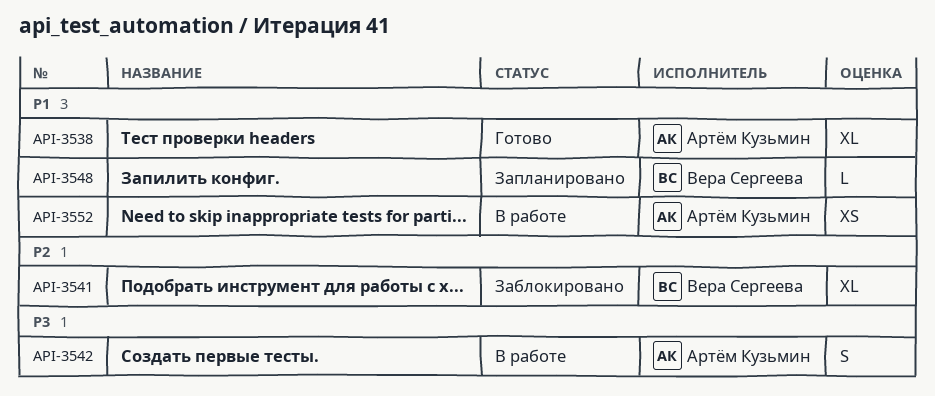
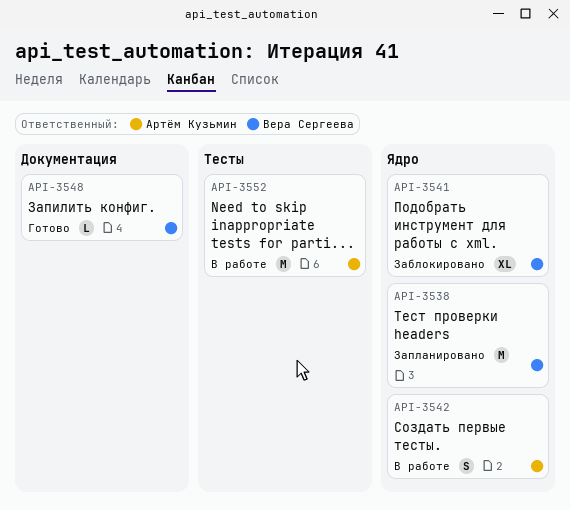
API-3538, status: Готово -> Запланировано
API-3538, owner: Артём Кузьмин -> Вера Сергеева
API-3538, estimate: XL -> M
API-3548, status: Запланировано -> Готово
API-3552, estimate: XS -> M

